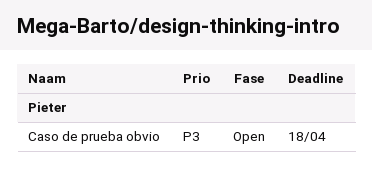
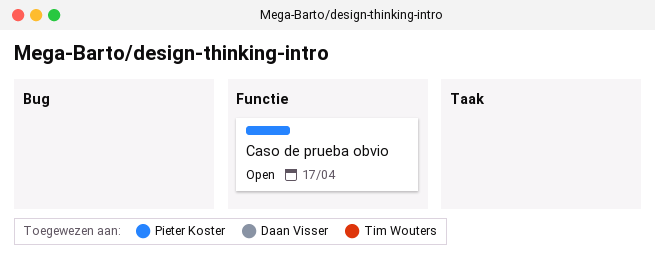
Caso de prueba obvio, due: Apr 18 -> Apr 17

